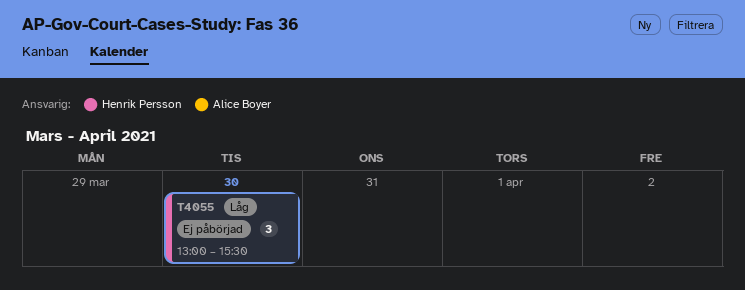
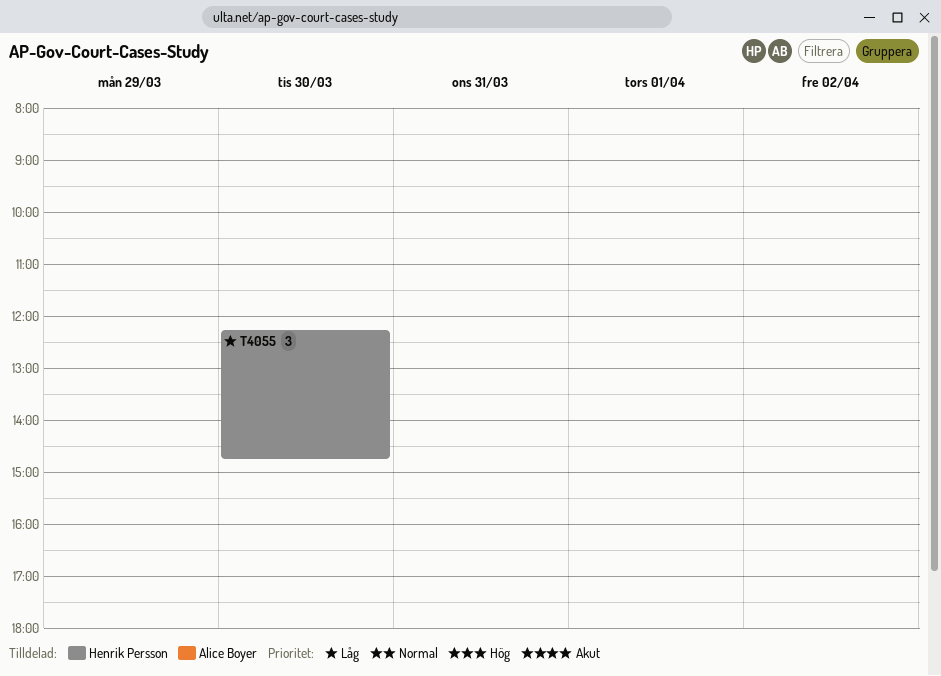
T4055, begins: 13:00 -> 12:15
T4055, ends: 15:30 -> 14:45

